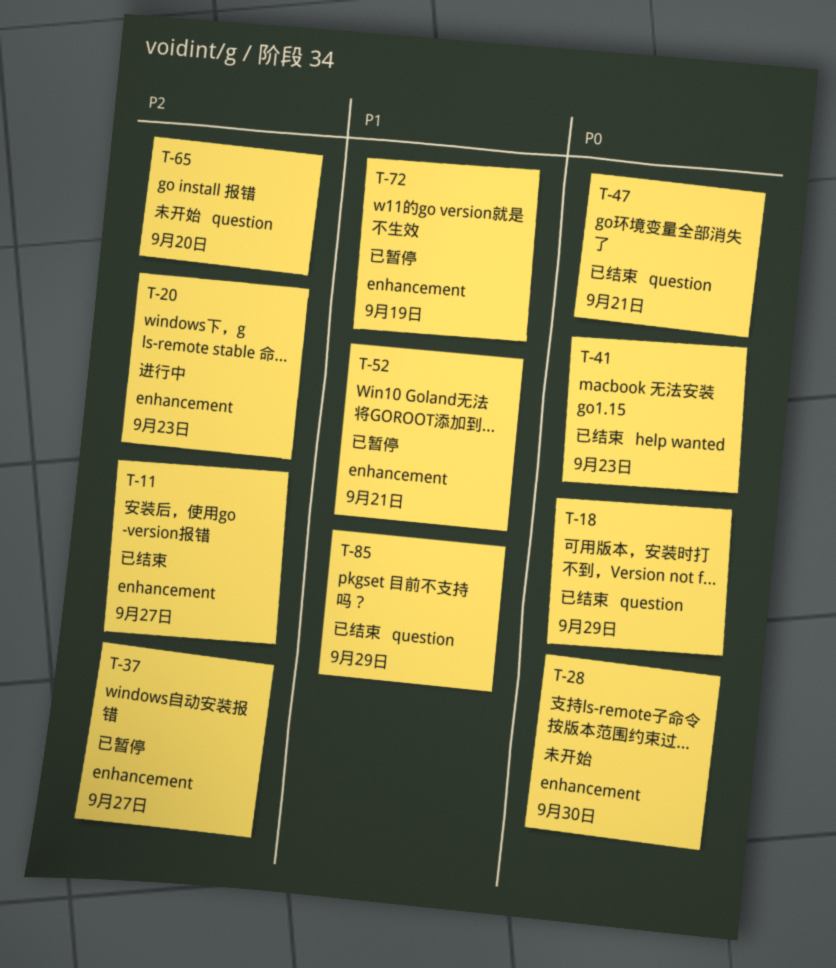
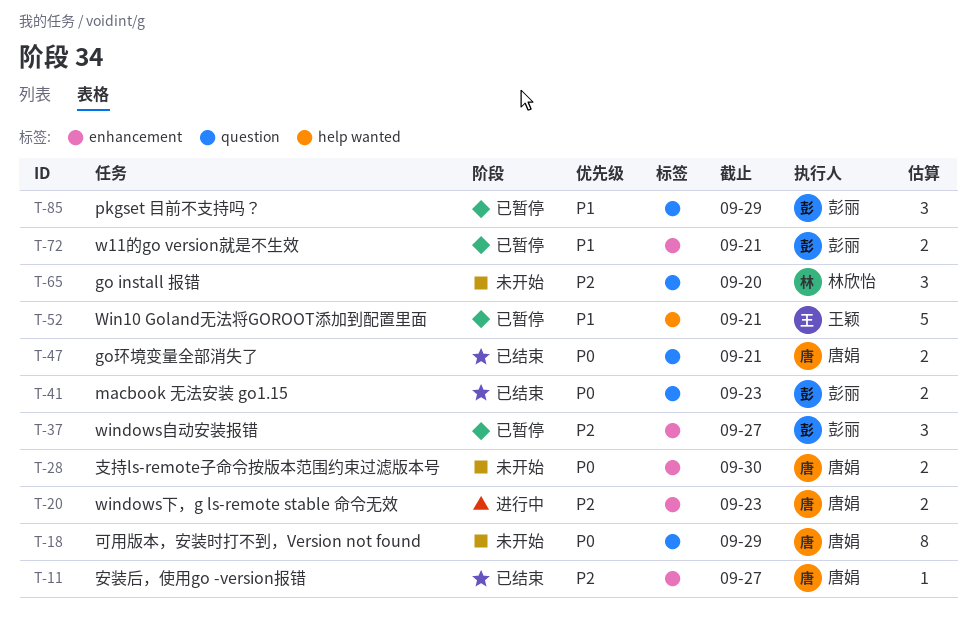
T-18, status: 已结束 -> 未开始
T-41, label: help wanted -> question
T-52, label: enhancement -> help wanted
T-72, due: Sep 19 -> Sep 21
T-85, status: 已结束 -> 已暂停

